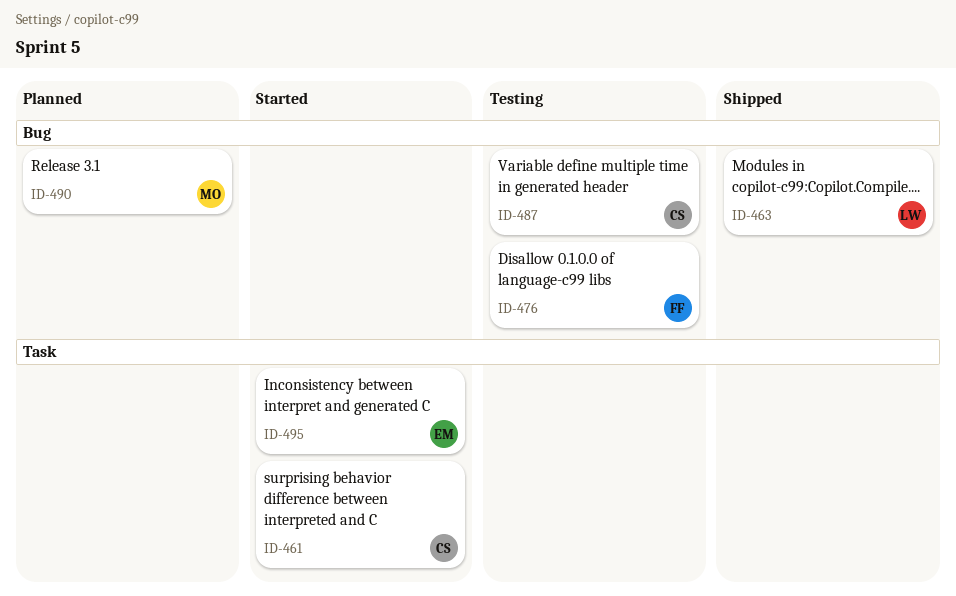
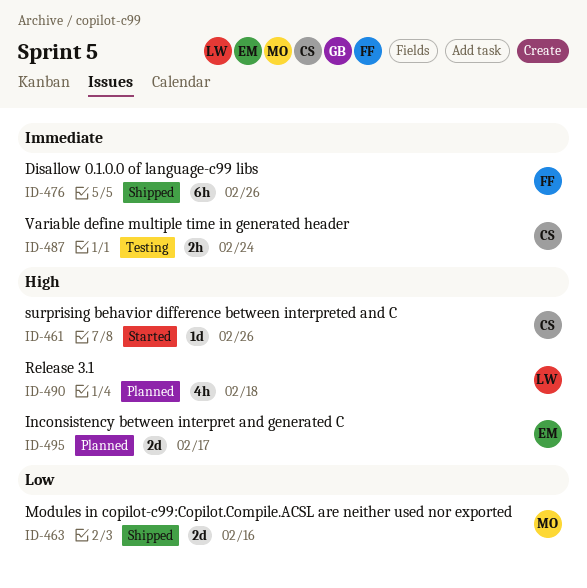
ID-463, owner: LW -> MO
ID-476, status: Testing -> Shipped
ID-490, owner: MO -> LW
ID-495, status: Started -> Planned

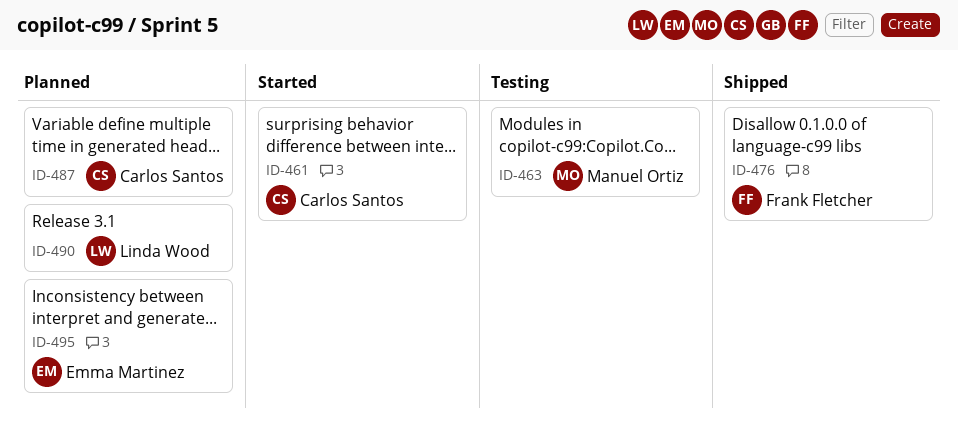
ID-463, status: Shipped -> Testing
ID-487, status: Testing -> Planned

